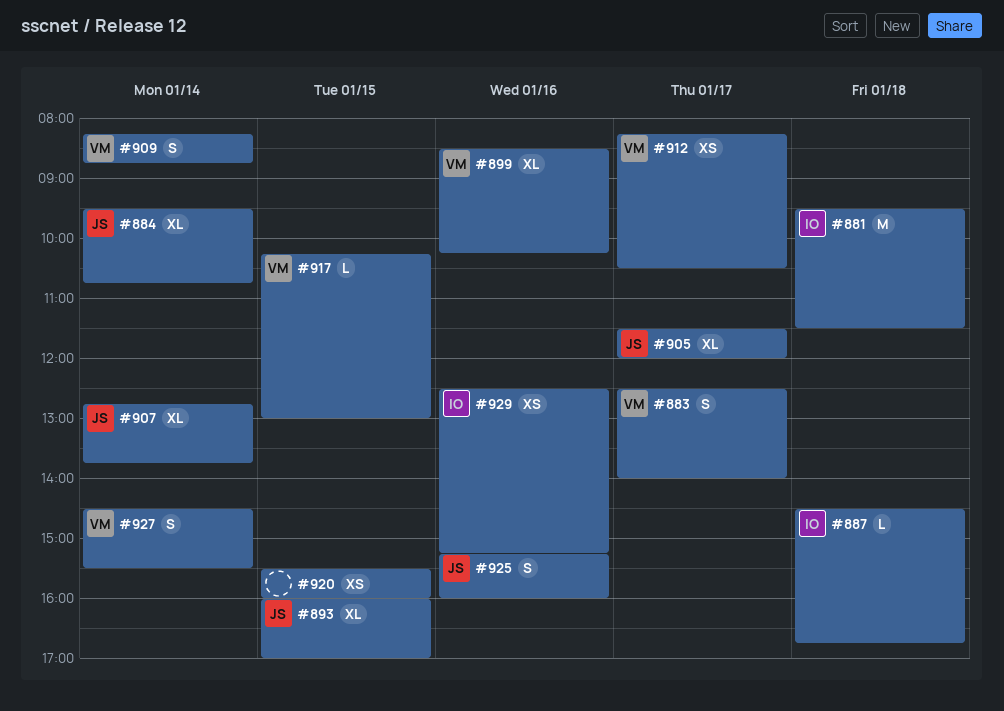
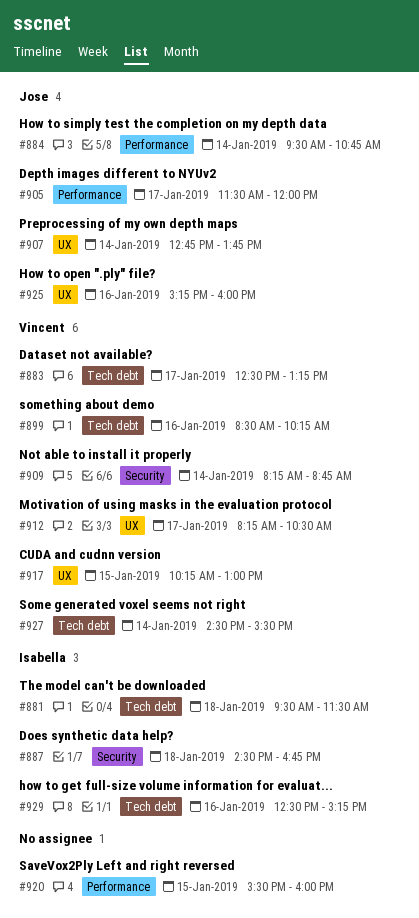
#883, ends: 14:00 -> 13:15
#893: present -> none

